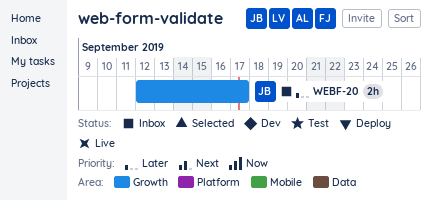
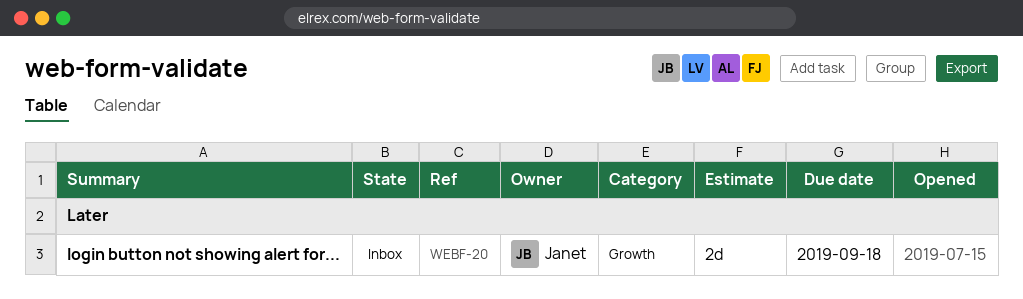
WEBF-20, estimate: 2h -> 2d
WEBF-20, due: Sep 17 -> Sep 18

